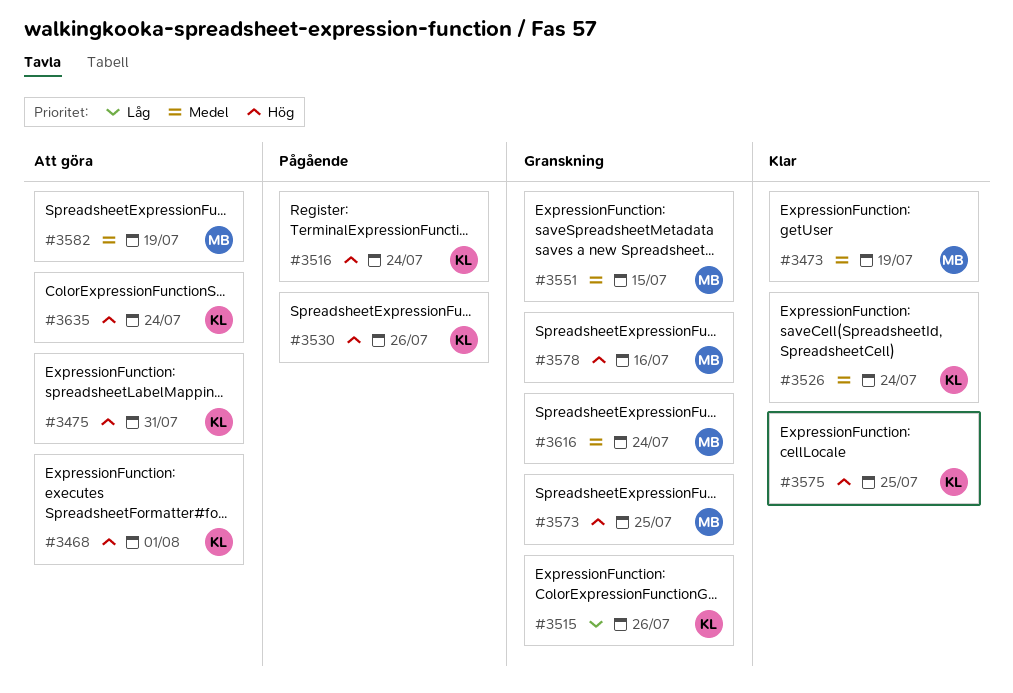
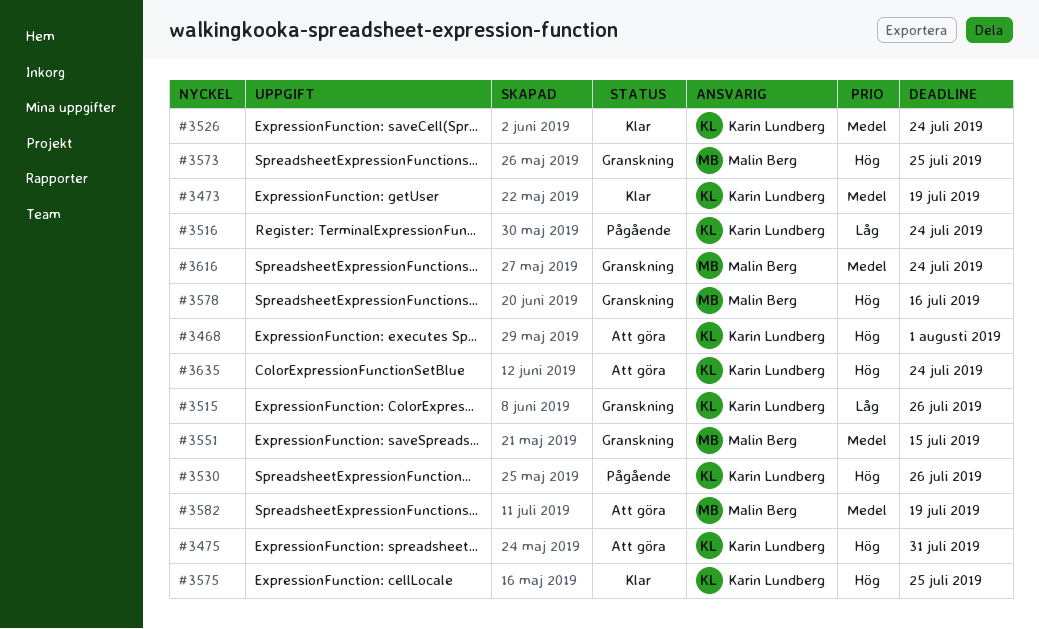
#3473, owner: Malin Berg -> Karin Lundberg
#3516, priority: Hög -> Låg

